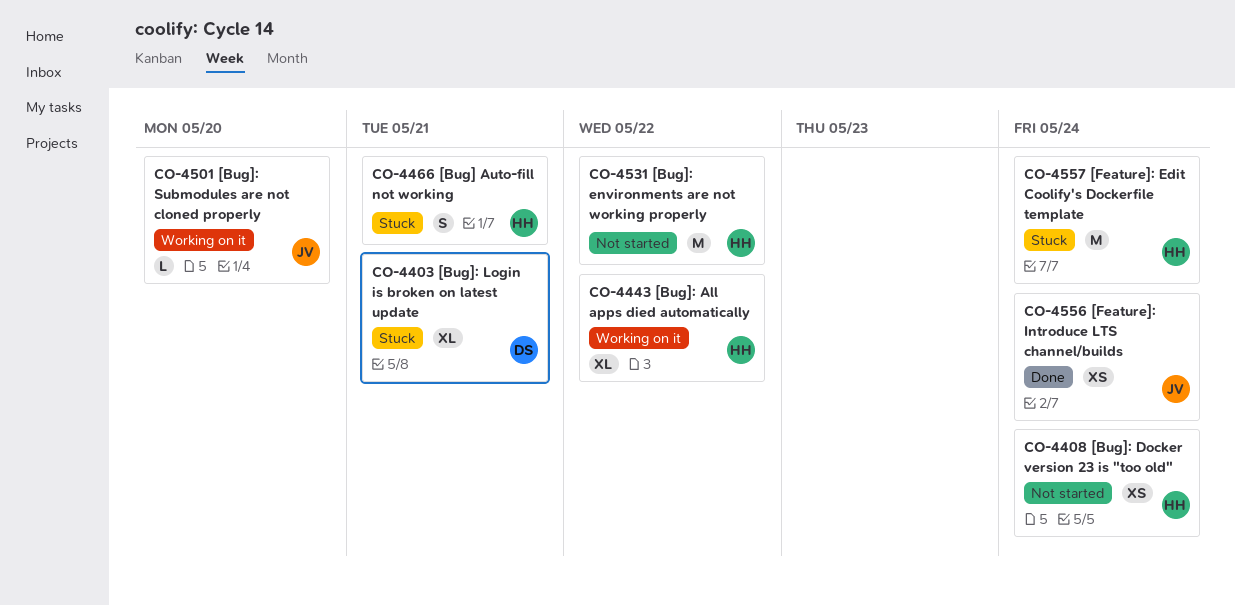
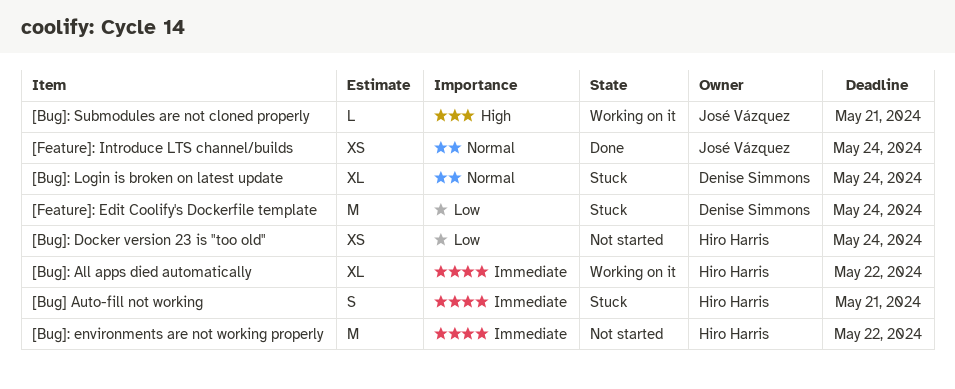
[Bug]: Login is broken on latest update, due: May 21 -> May 24
[Bug]: Submodules are not cloned properly, due: May 20 -> May 21
[Feature]: Edit Coolify's Dockerfile template, owner: Hiro Harris -> Denise Simmons

